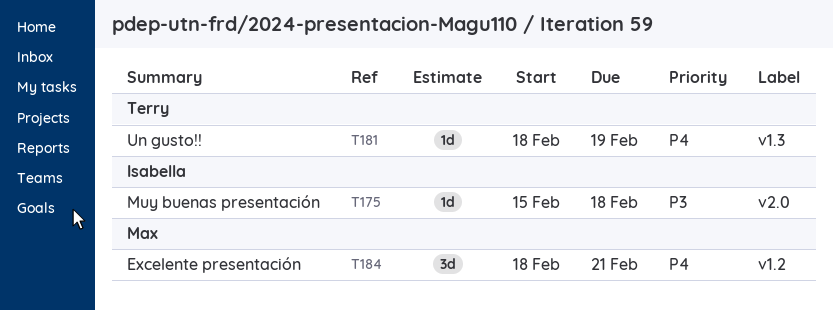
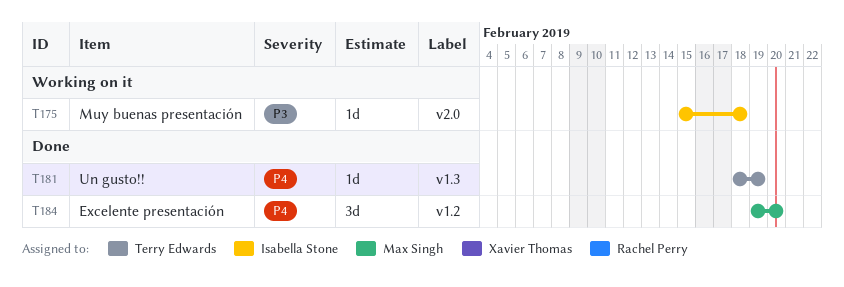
T184, start: Feb 18 -> Feb 19
T184, due: Feb 21 -> Feb 20

